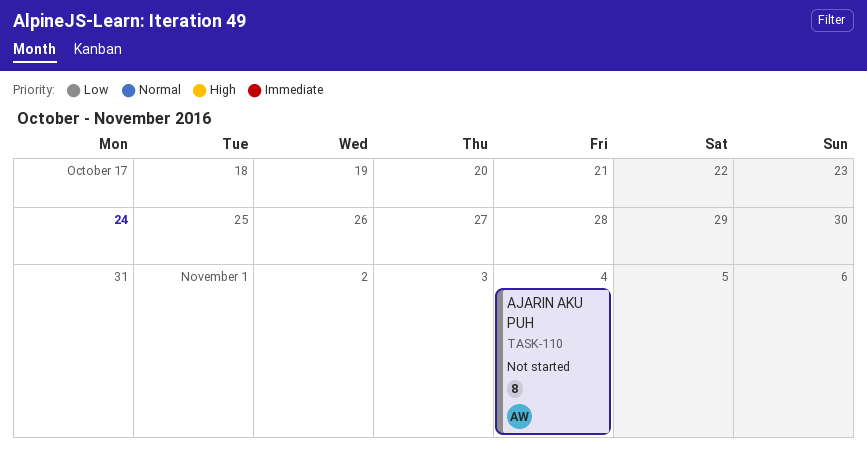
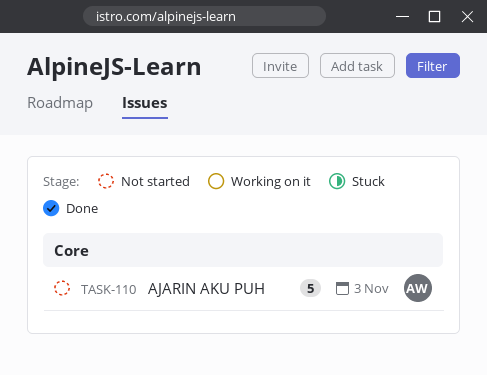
TASK-110, estimate: 8 -> 5
TASK-110, due: Nov 4 -> Nov 3

